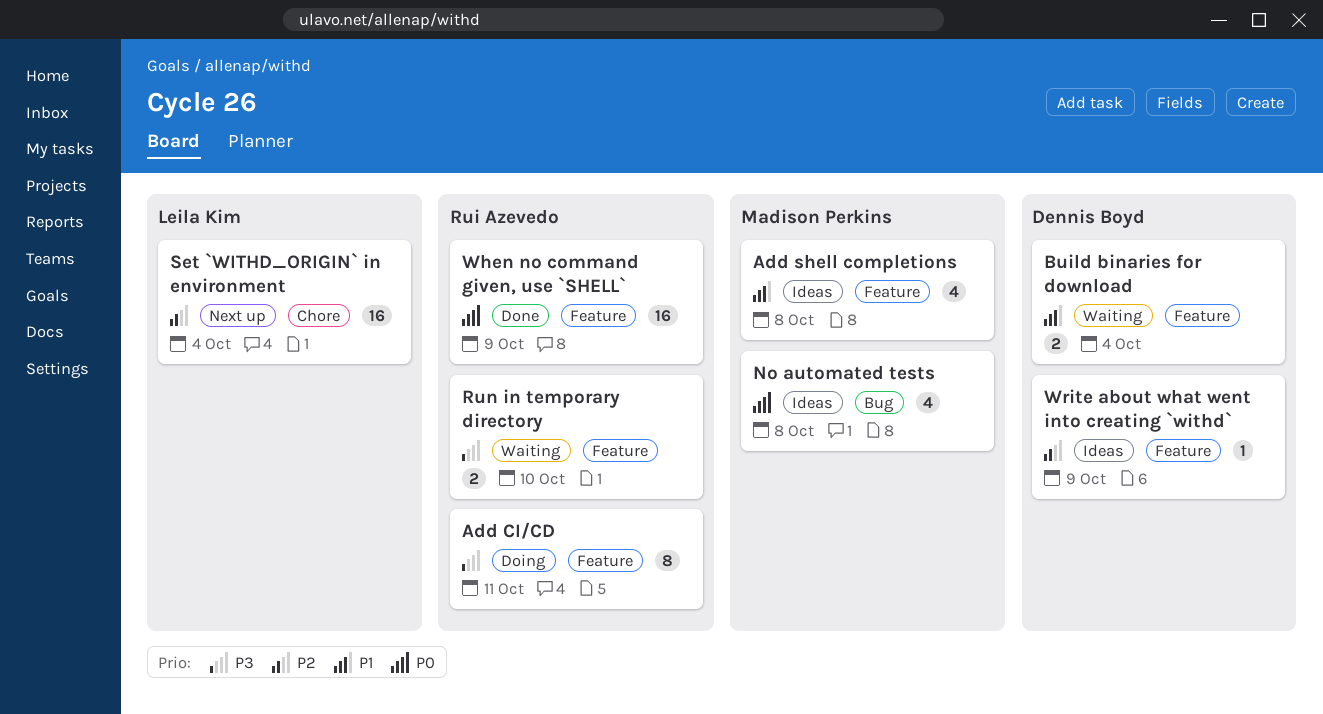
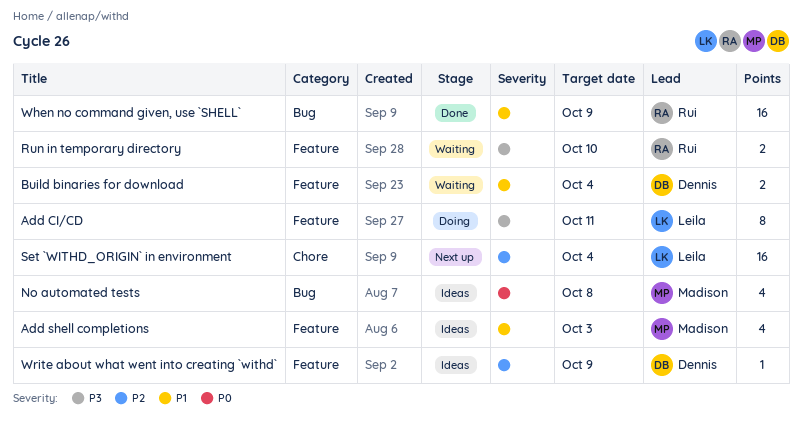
Add CI/CD, owner: Rui Azevedo -> Leila Kim
Add shell completions, due: Oct 8 -> Oct 3
When no command given, use `SHELL`, priority: P0 -> P1
When no command given, use `SHELL`, label: Feature -> Bug

